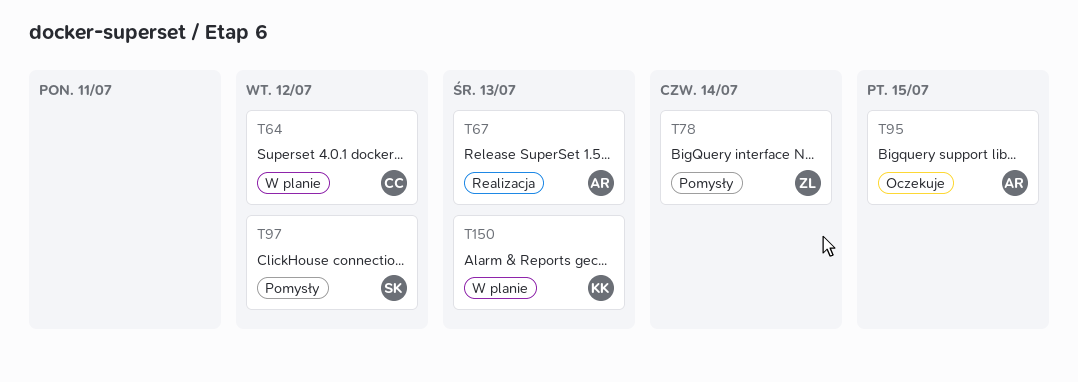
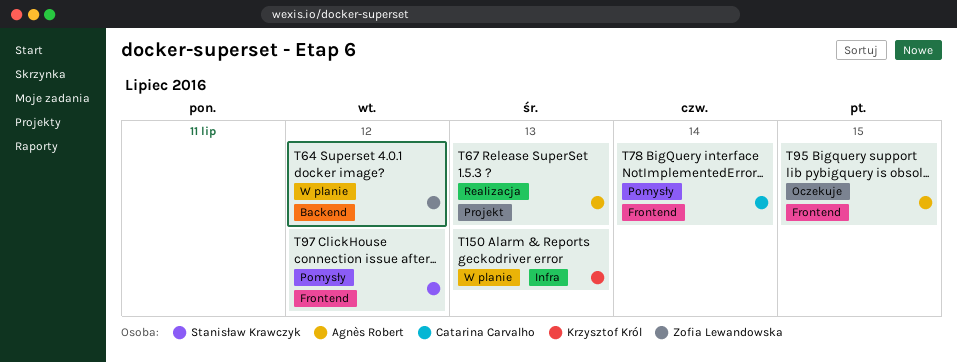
T64, owner: Catarina Carvalho -> Zofia Lewandowska
T78, owner: Zofia Lewandowska -> Catarina Carvalho

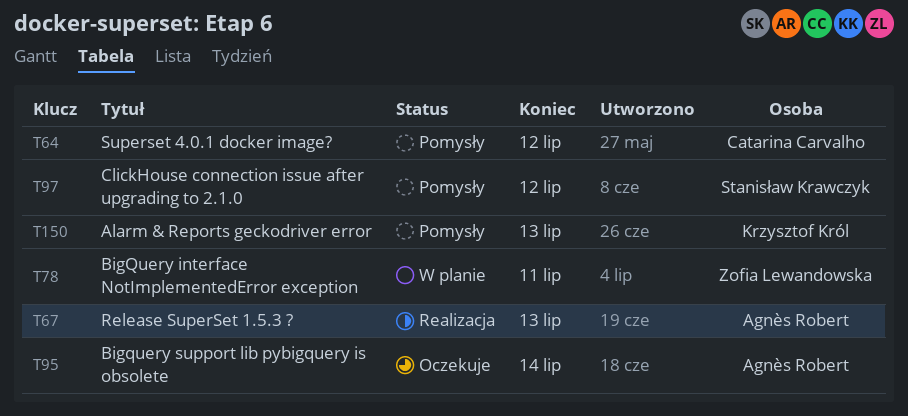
T64, status: W planie -> Pomysły
T64, owner: Zofia Lewandowska -> Catarina Carvalho
T78, status: Pomysły -> W planie
T78, owner: Catarina Carvalho -> Zofia Lewandowska
T78, due: Jul 14 -> Jul 11
T95, due: Jul 15 -> Jul 14
T150, status: W planie -> Pomysły

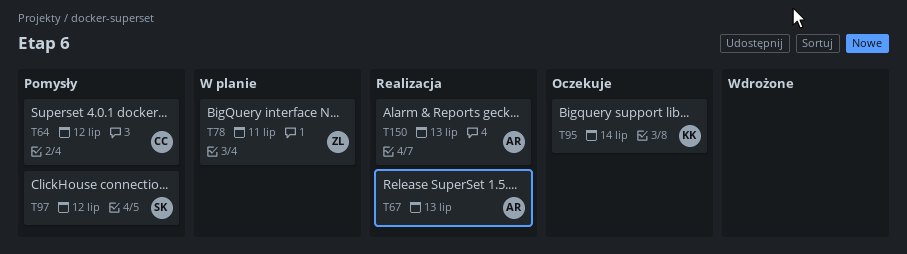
T95, owner: Agnès Robert -> Krzysztof Król
T150, status: Pomysły -> Realizacja
T150, owner: Krzysztof Król -> Agnès Robert

